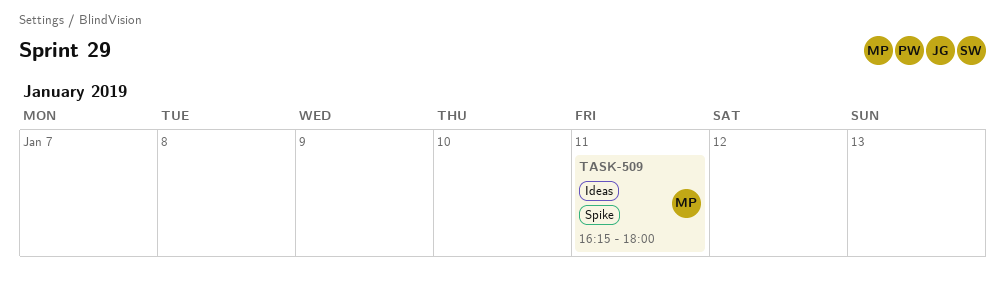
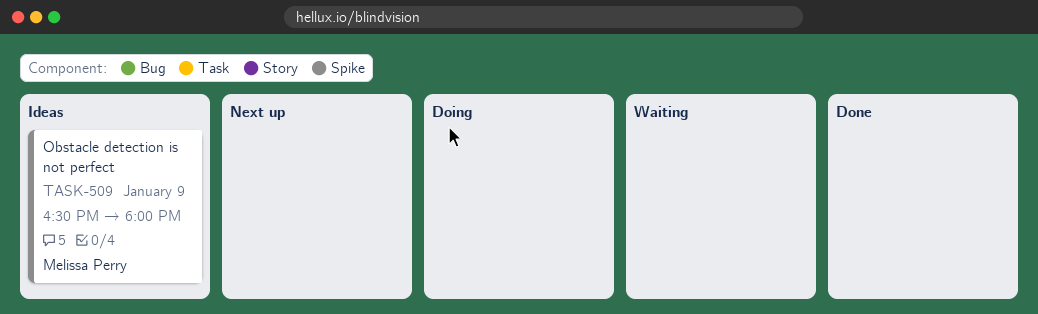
TASK-509, day: Jan 11 -> Jan 9
TASK-509, begins: 16:15 -> 16:30

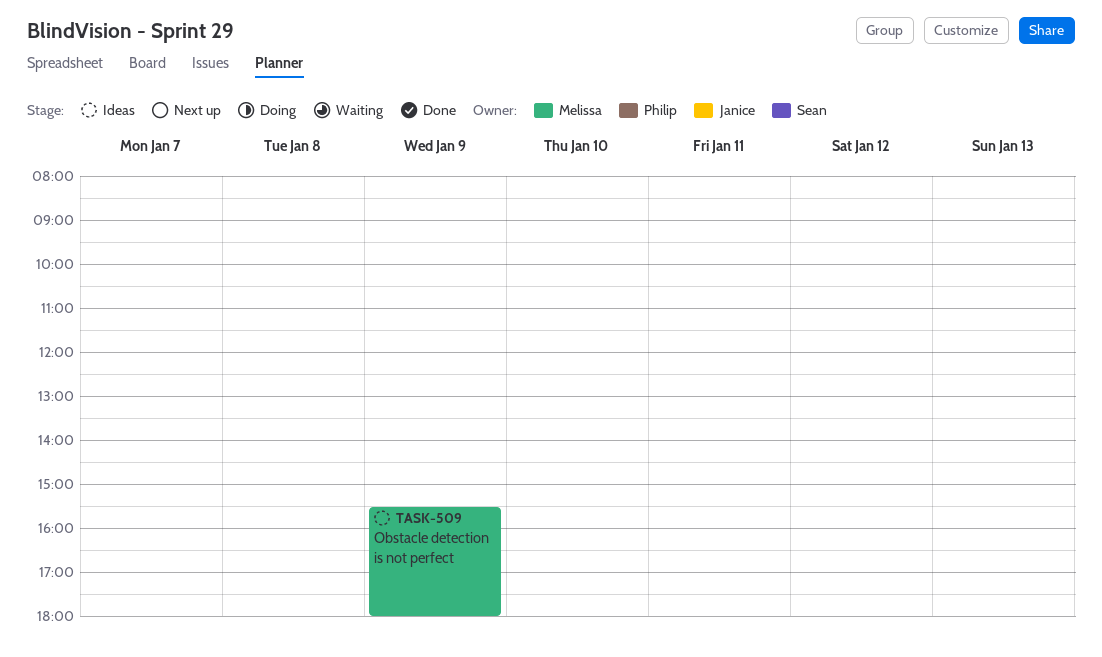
TASK-509, begins: 16:30 -> 15:30

